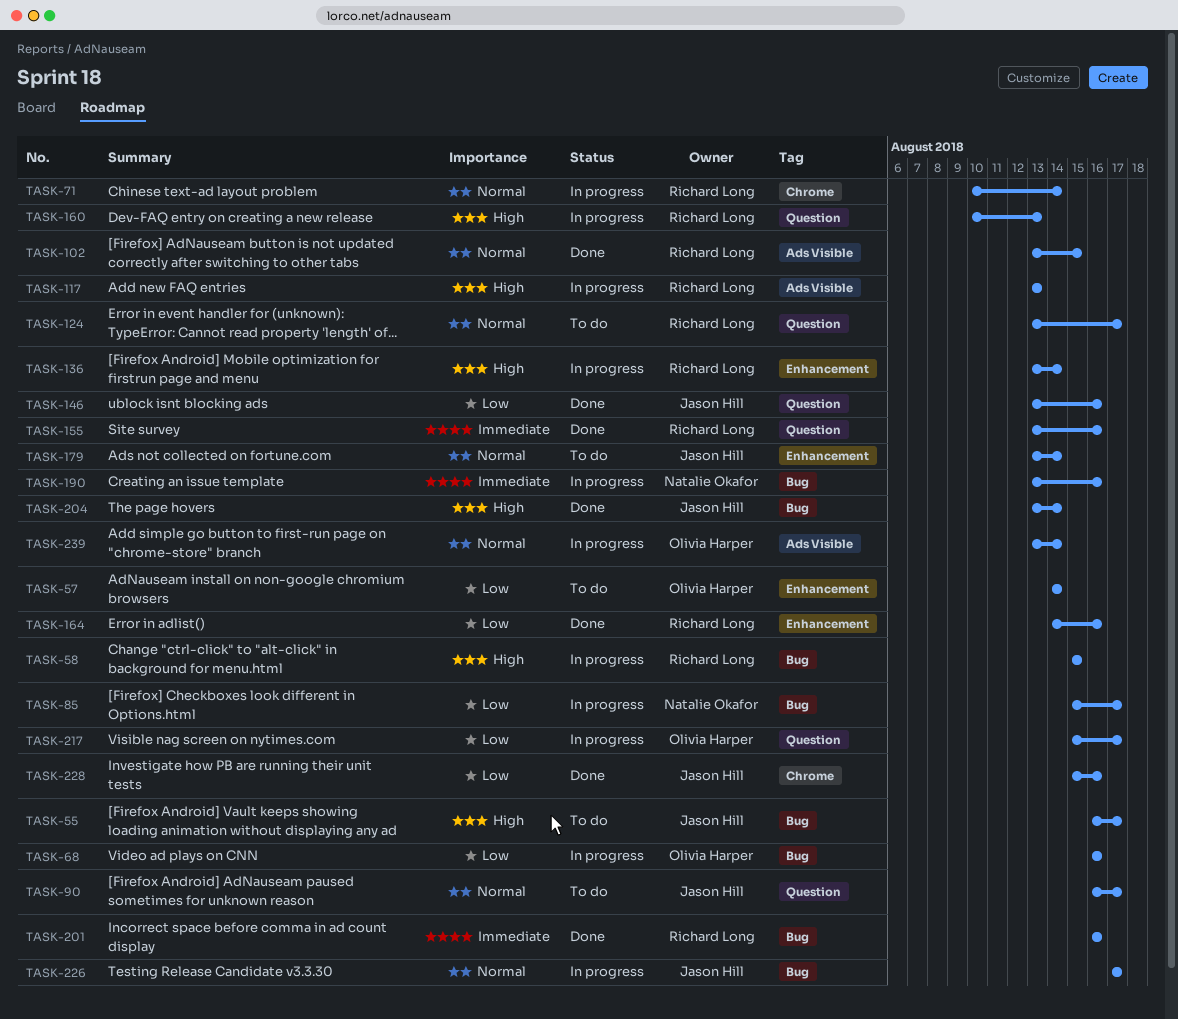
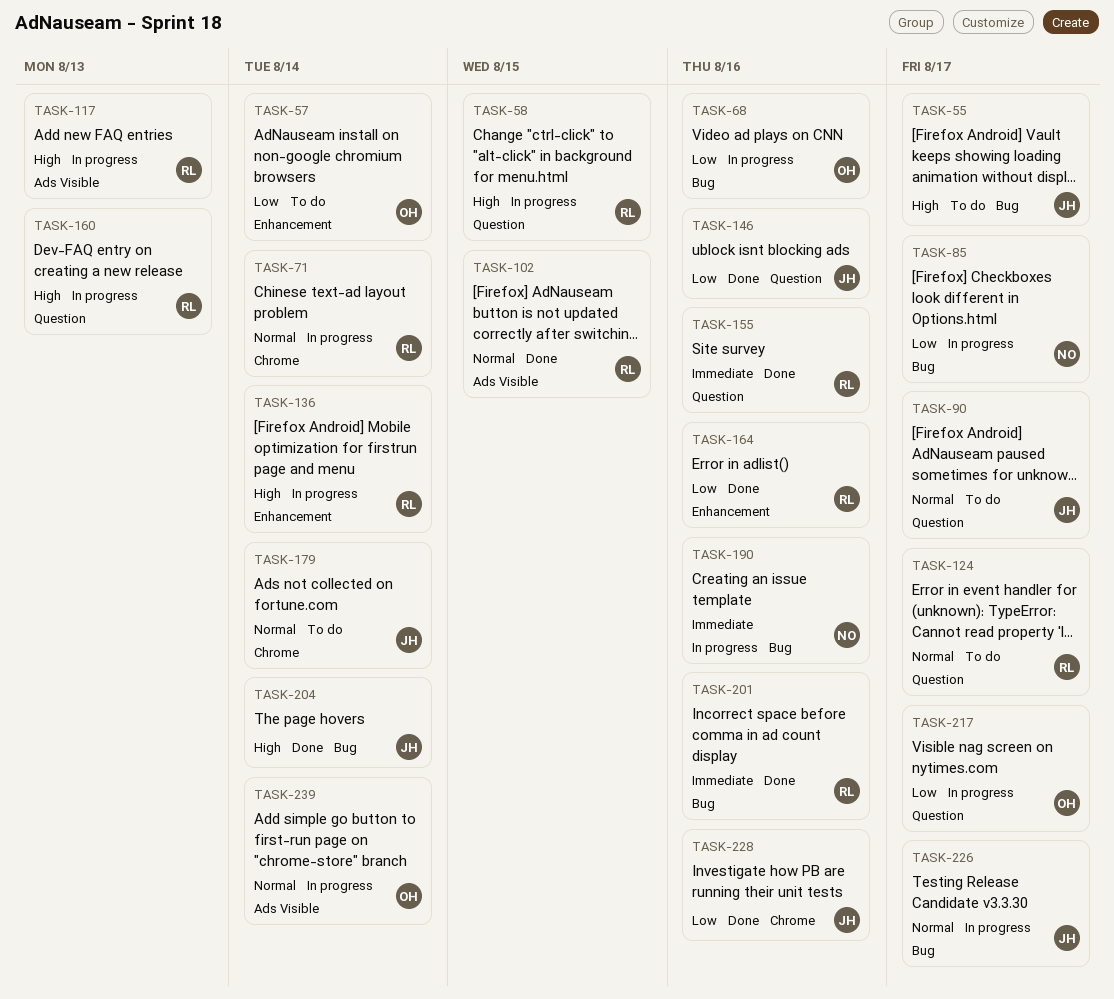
TASK-58, label: Bug -> Question
TASK-179, label: Enhancement -> Chrome

